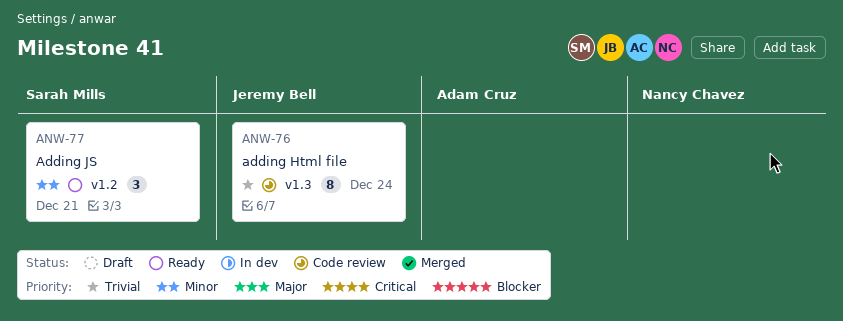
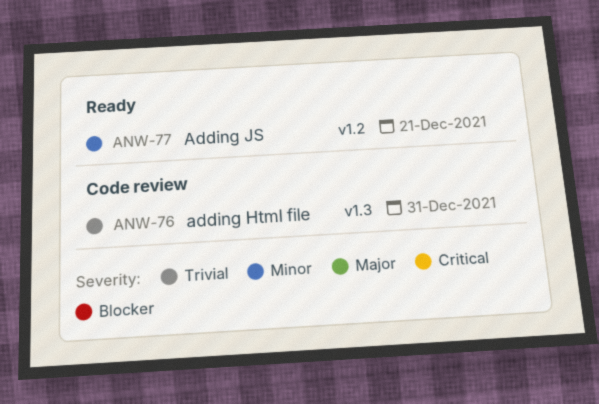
ANW-76, due: Dec 24 -> Dec 31

